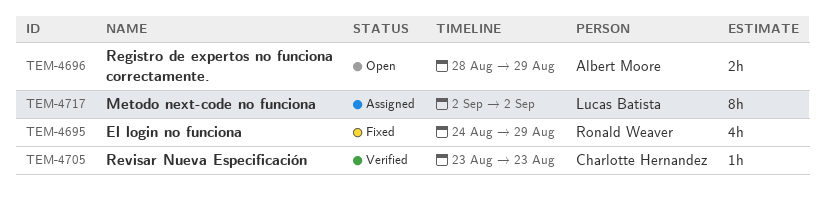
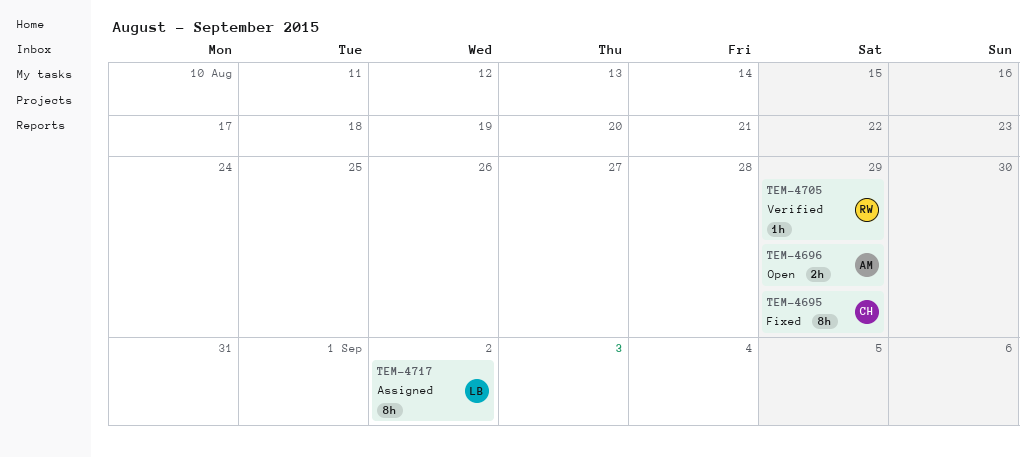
TEM-4695, owner: Ronald Weaver -> Charlotte Hernandez
TEM-4695, estimate: 4h -> 8h
TEM-4705, owner: Charlotte Hernandez -> Ronald Weaver
TEM-4705, due: Aug 23 -> Aug 29

